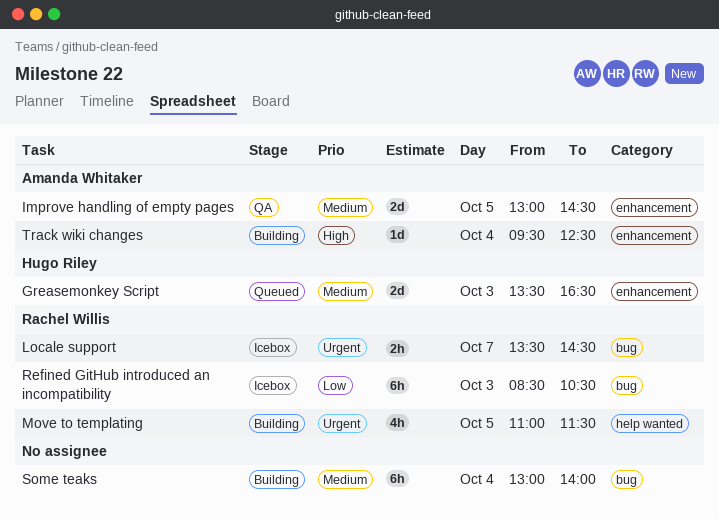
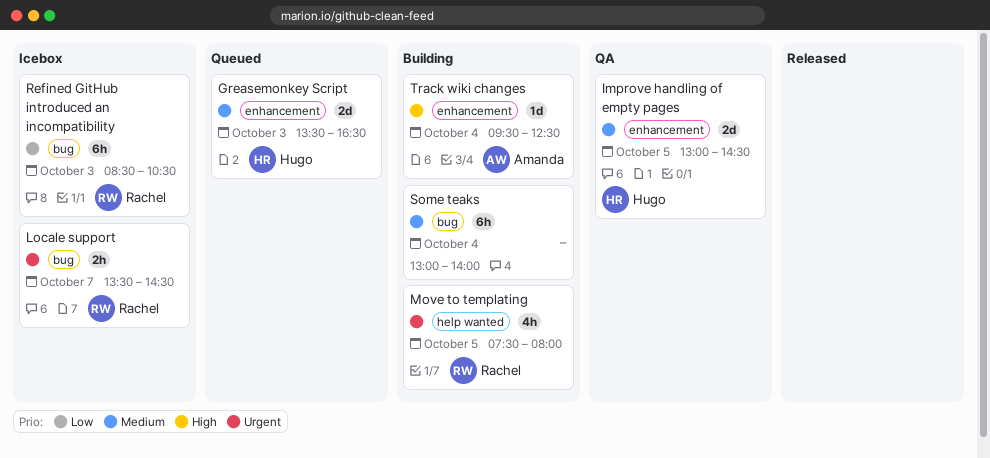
Improve handling of empty pages, owner: Amanda Whitaker -> Hugo Riley
Move to templating, begins: 11:00 -> 07:30
Move to templating, ends: 11:30 -> 08:00

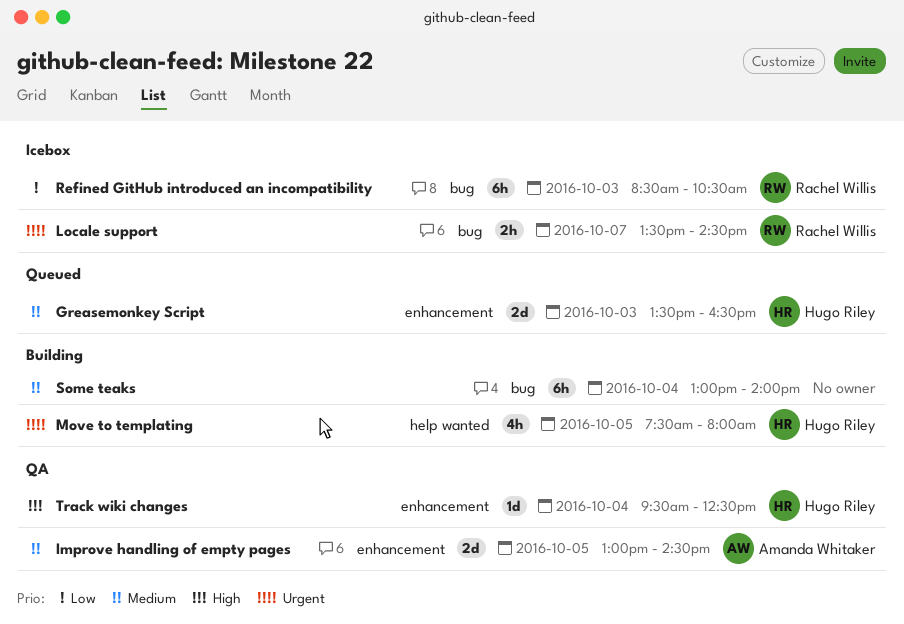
Improve handling of empty pages, owner: Hugo Riley -> Amanda Whitaker
Move to templating, owner: Rachel Willis -> Hugo Riley
Track wiki changes, status: Building -> QA
Track wiki changes, owner: Amanda Whitaker -> Hugo Riley

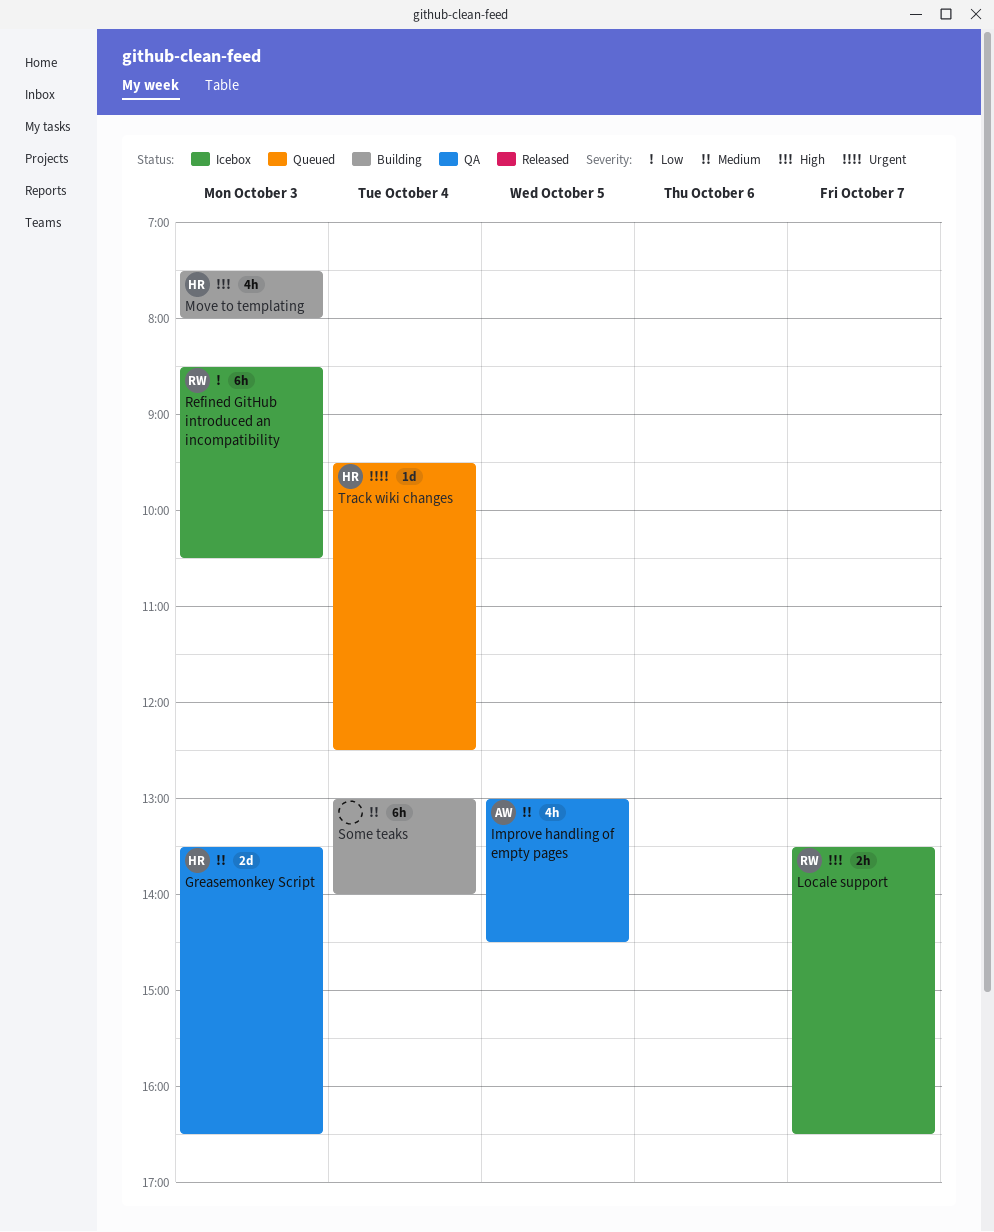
Greasemonkey Script, status: Queued -> QA
Improve handling of empty pages, estimate: 2d -> 4h
Locale support, priority: Urgent -> High
Locale support, ends: 14:30 -> 16:30
Move to templating, priority: Urgent -> High
Move to templating, day: Oct 5 -> Oct 3
Track wiki changes, status: QA -> Queued
Track wiki changes, priority: High -> Urgent

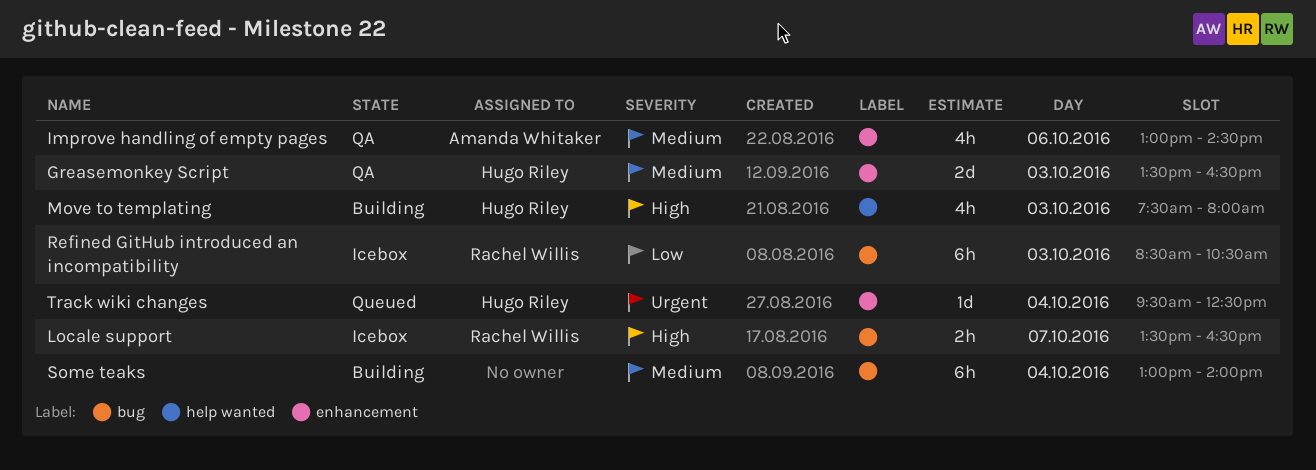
Improve handling of empty pages, day: Oct 5 -> Oct 6

